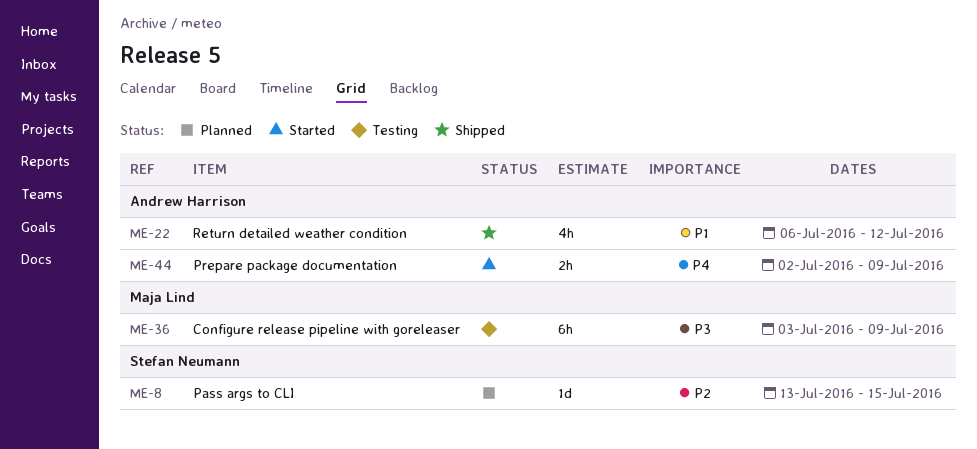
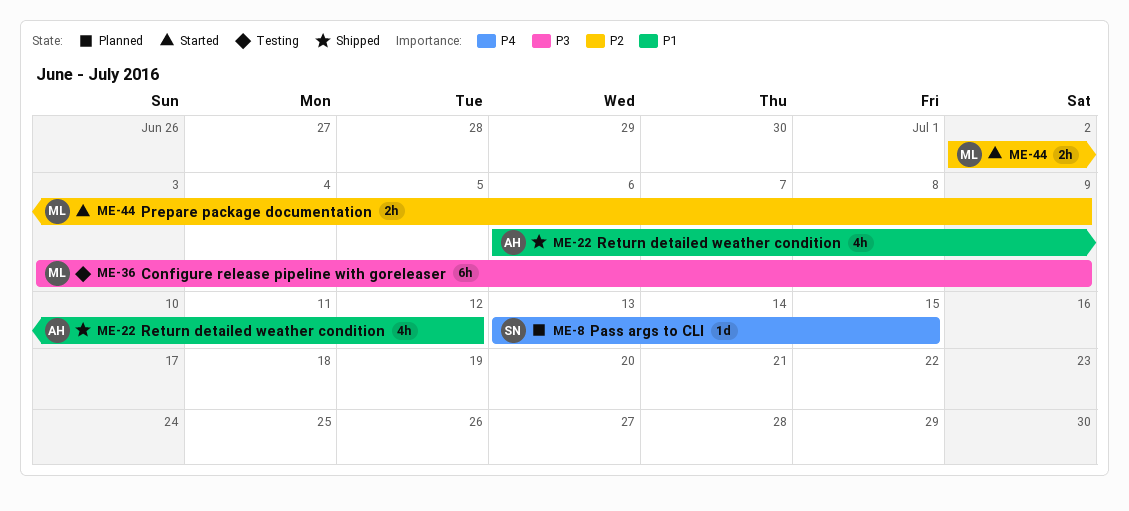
ME-8, priority: P2 -> P4
ME-44, owner: Andrew Harrison -> Maja Lind
ME-44, priority: P4 -> P2

